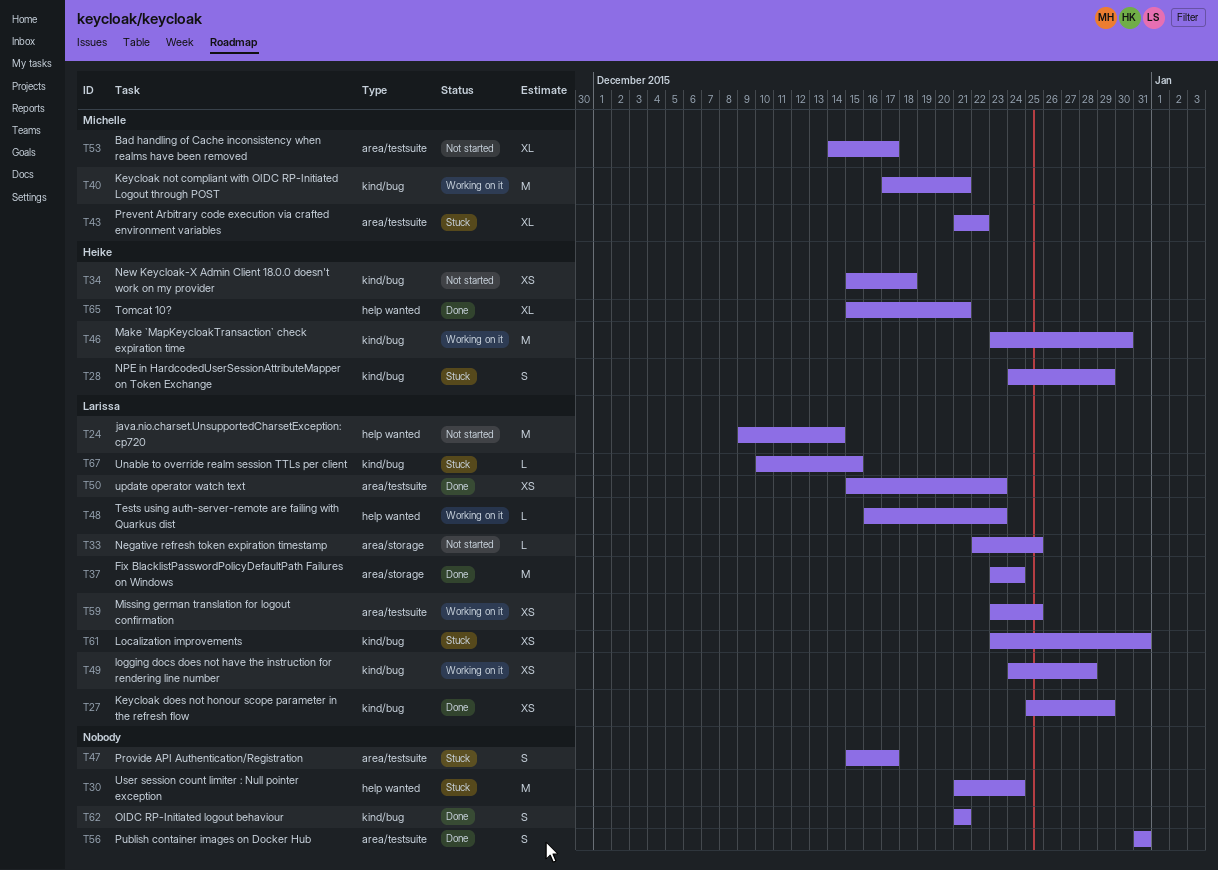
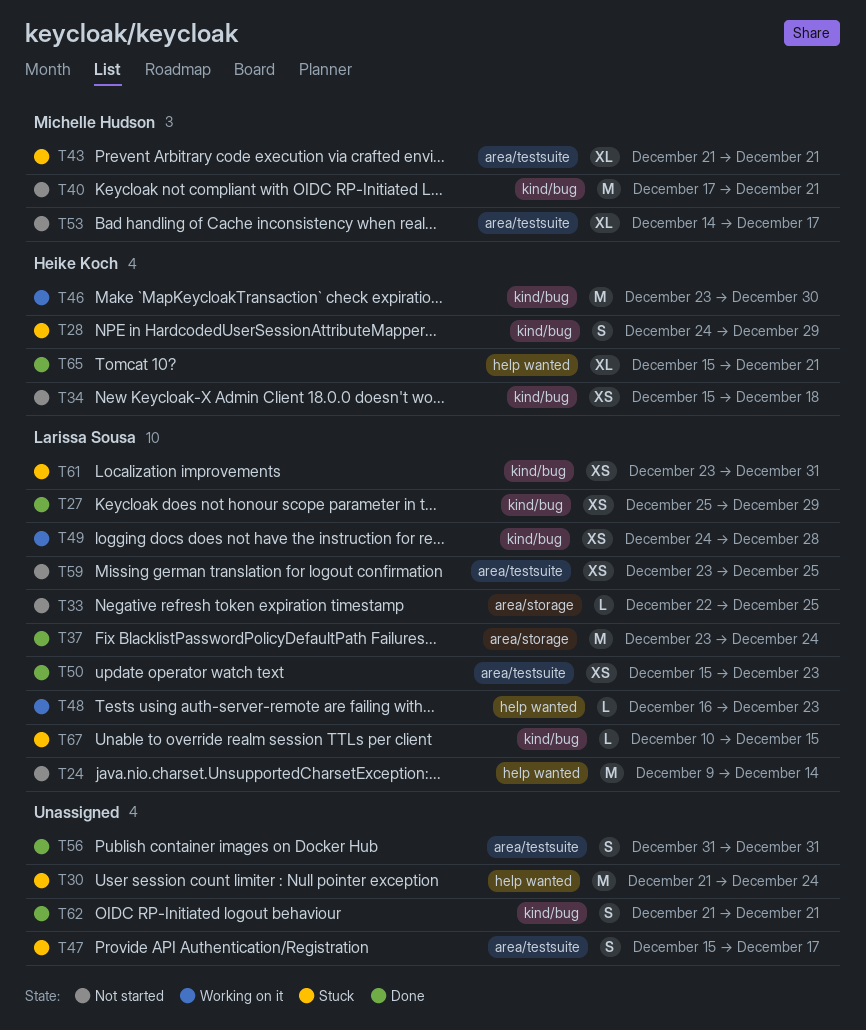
T40, status: Working on it -> Not started
T43, due: Dec 22 -> Dec 21
T59, status: Working on it -> Not started

